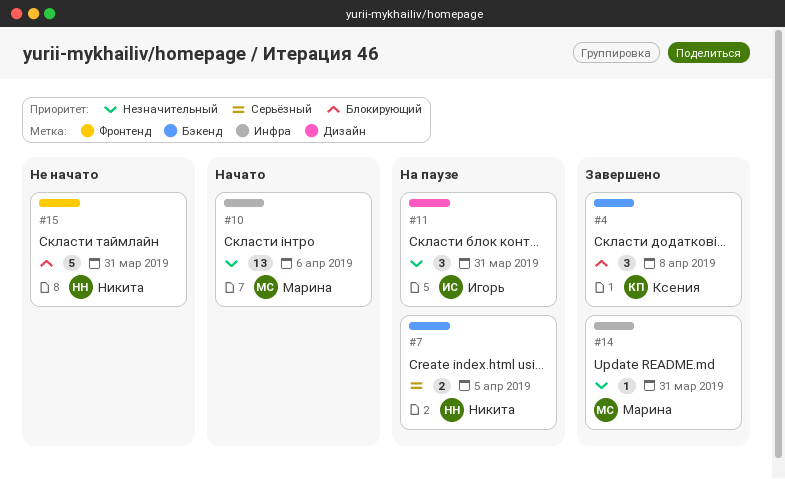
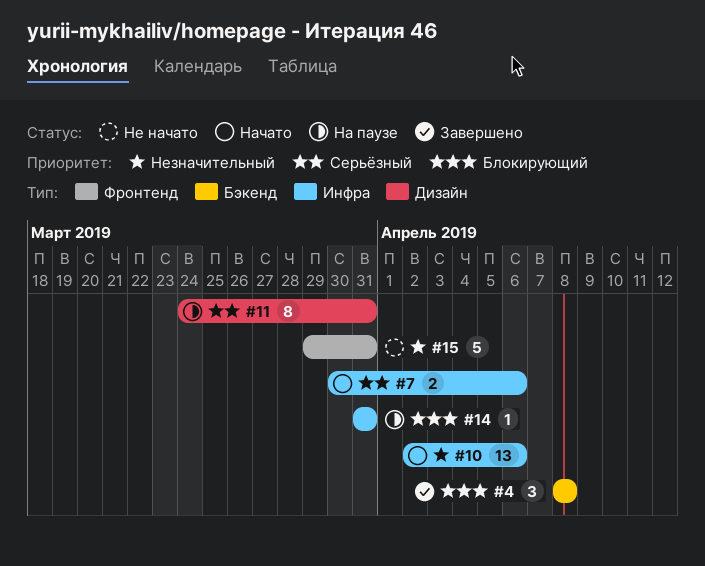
#7, status: На паузе -> Начато
#7, label: Бэкенд -> Инфра
#7, due: Apr 5 -> Apr 6
#11, priority: Незначительный -> Серьёзный
#11, estimate: 3 -> 8
#14, status: Завершено -> На паузе
#14, priority: Незначительный -> Блокирующий
#15, priority: Блокирующий -> Незначительный

